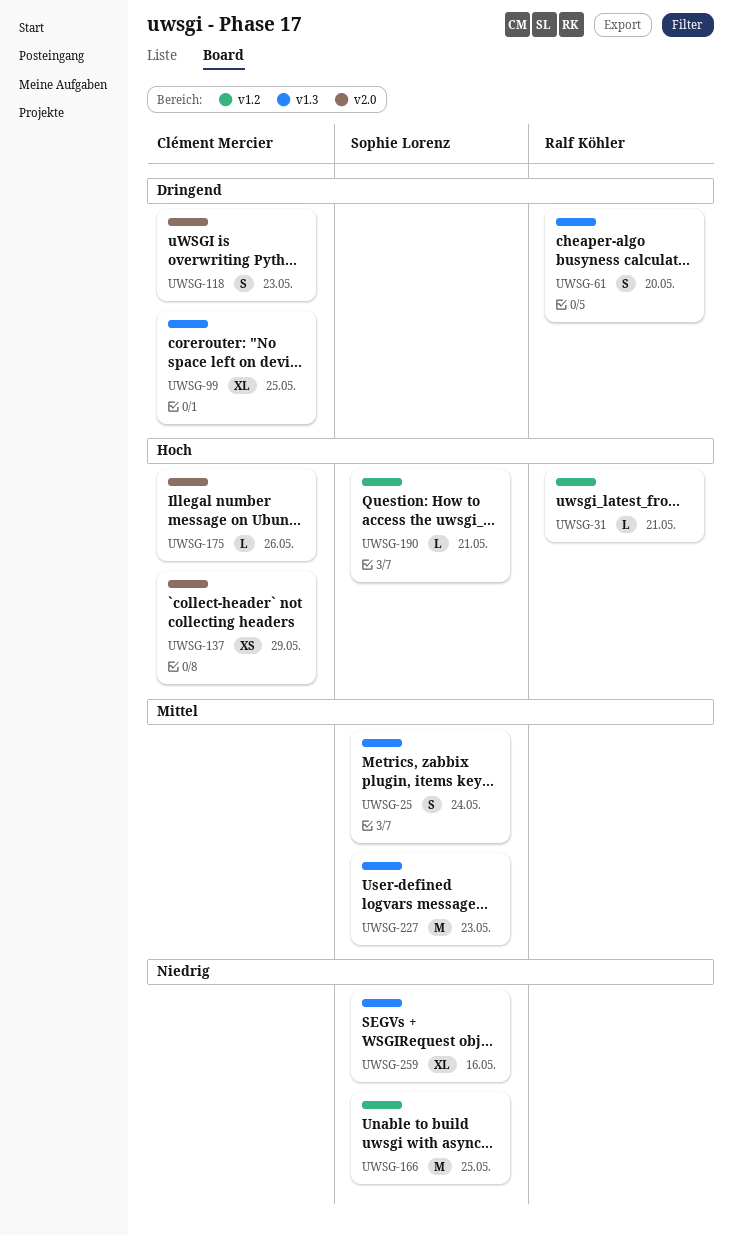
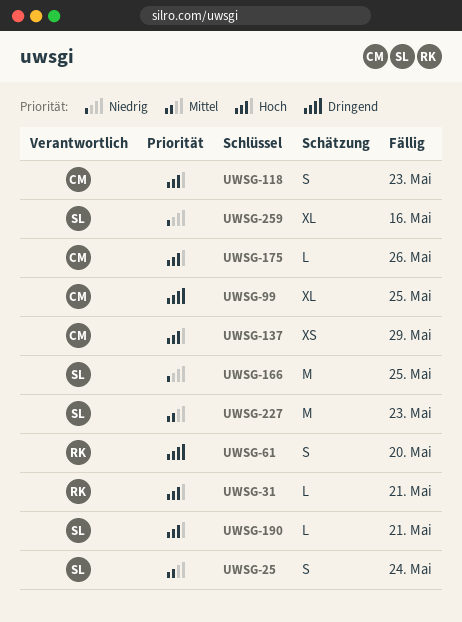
UWSG-118, priority: Dringend -> Hoch

